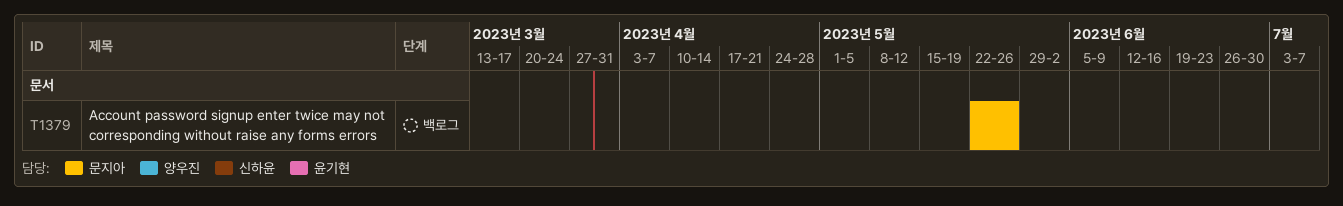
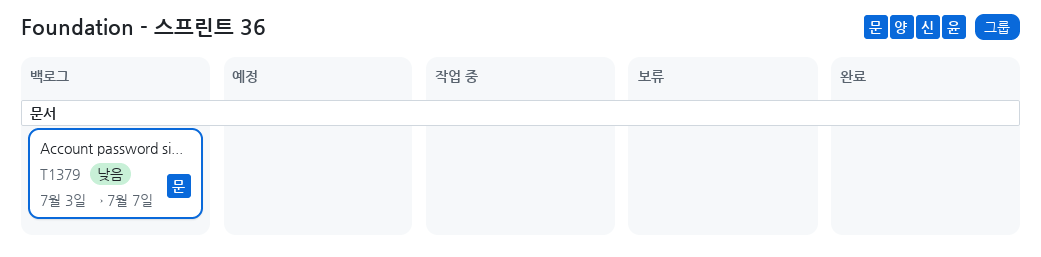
T1379, start: May 22 -> Jul 3
T1379, due: May 26 -> Jul 7

